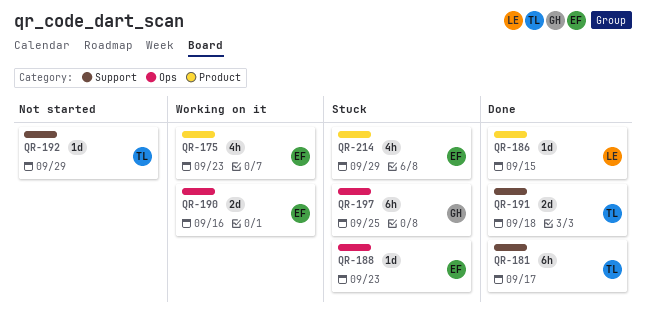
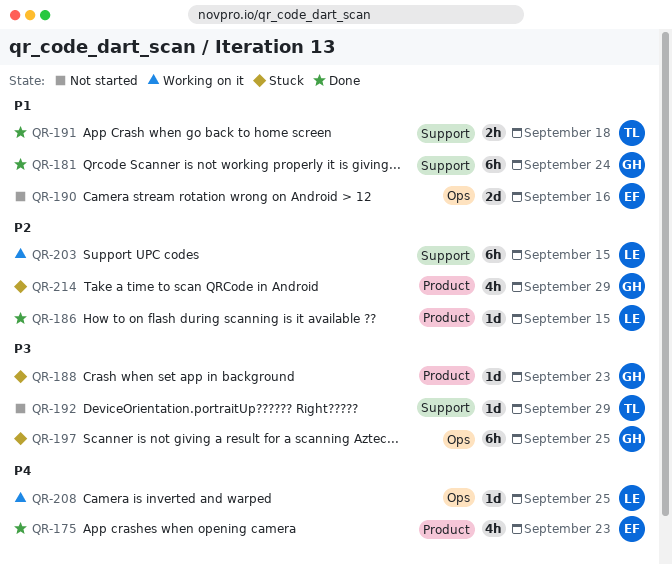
QR-175, status: Working on it -> Done
QR-181, owner: TL -> GH
QR-181, due: Sep 17 -> Sep 24
QR-188, owner: EF -> GH
QR-188, label: Ops -> Product
QR-190, status: Working on it -> Not started
QR-191, estimate: 2d -> 2h
QR-203: none -> present
QR-208: none -> present
QR-214, owner: EF -> GH

